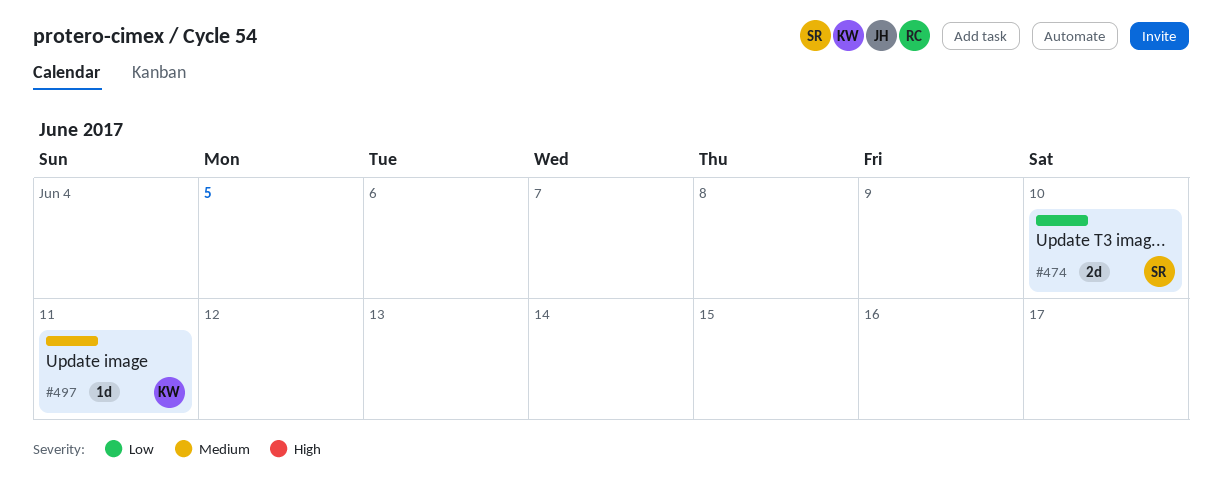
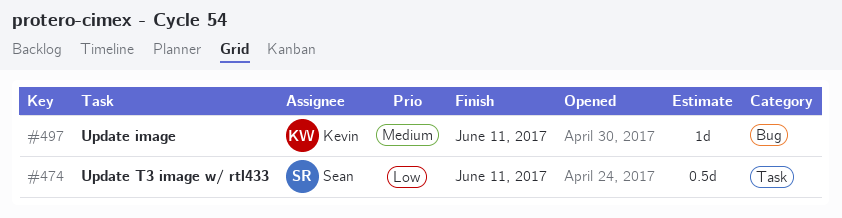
#474, estimate: 2d -> 0.5d
#474, due: Jun 10 -> Jun 11

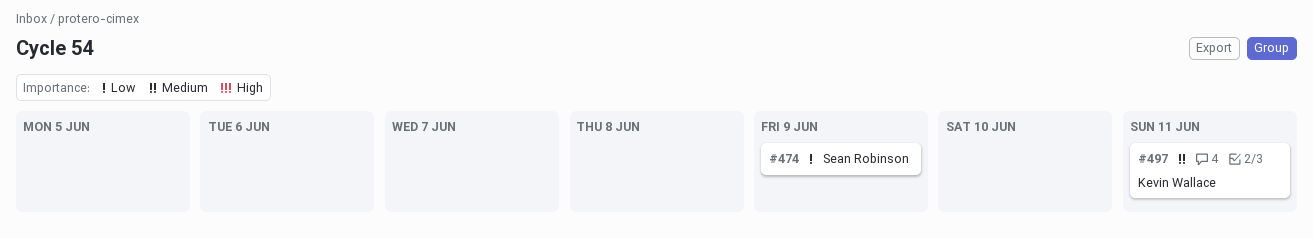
#474, due: Jun 11 -> Jun 9

